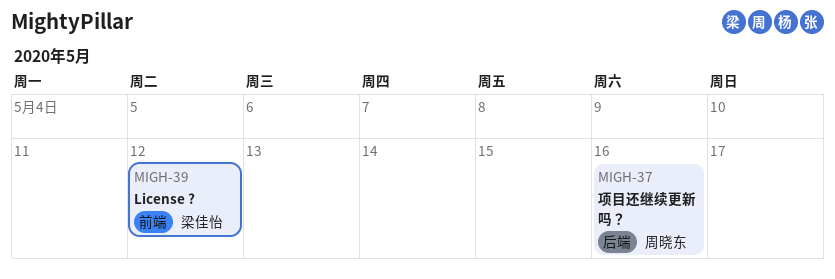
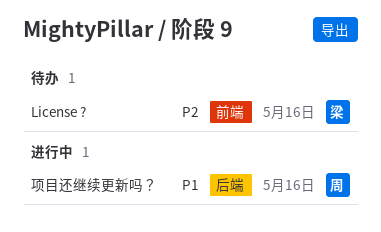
License ?, due: May 12 -> May 16

